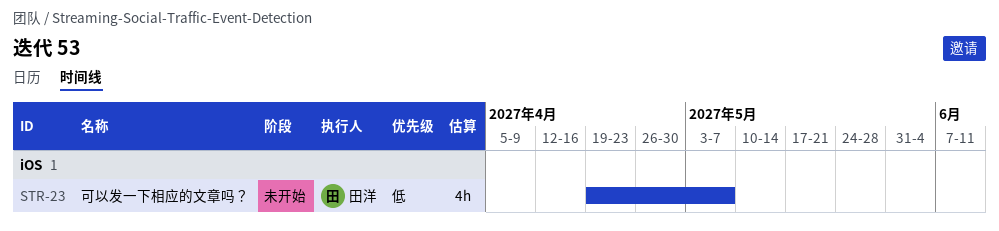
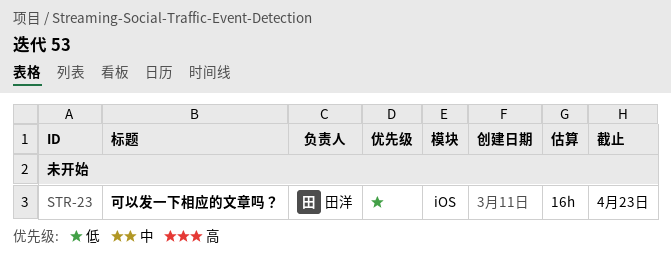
STR-23, estimate: 4h -> 16h
STR-23, due: May 7 -> Apr 23

